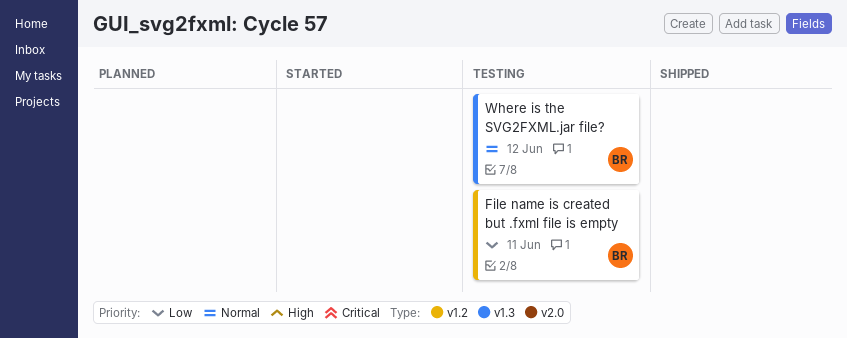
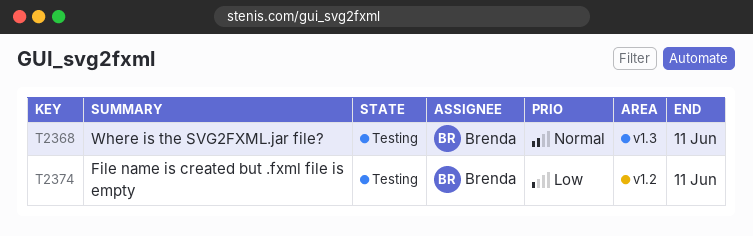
Where is the SVG2FXML.jar file?, due: Jun 12 -> Jun 11

